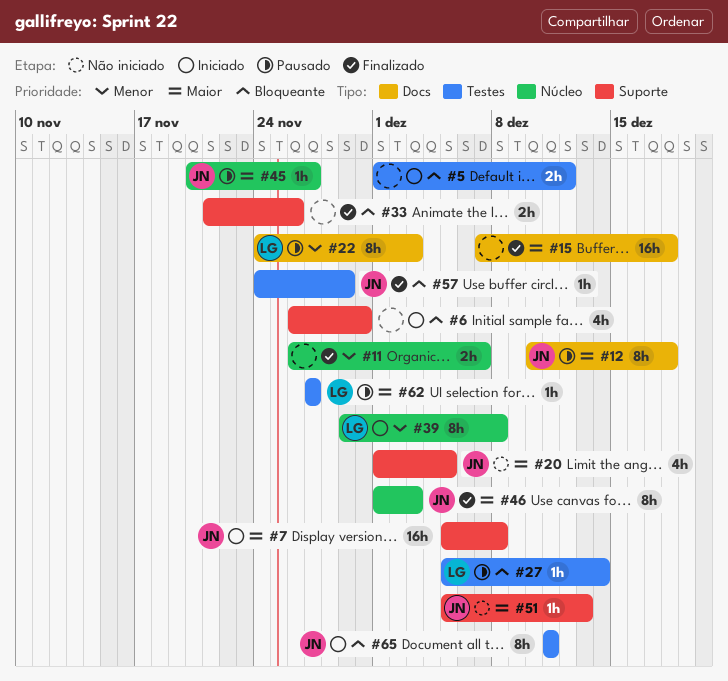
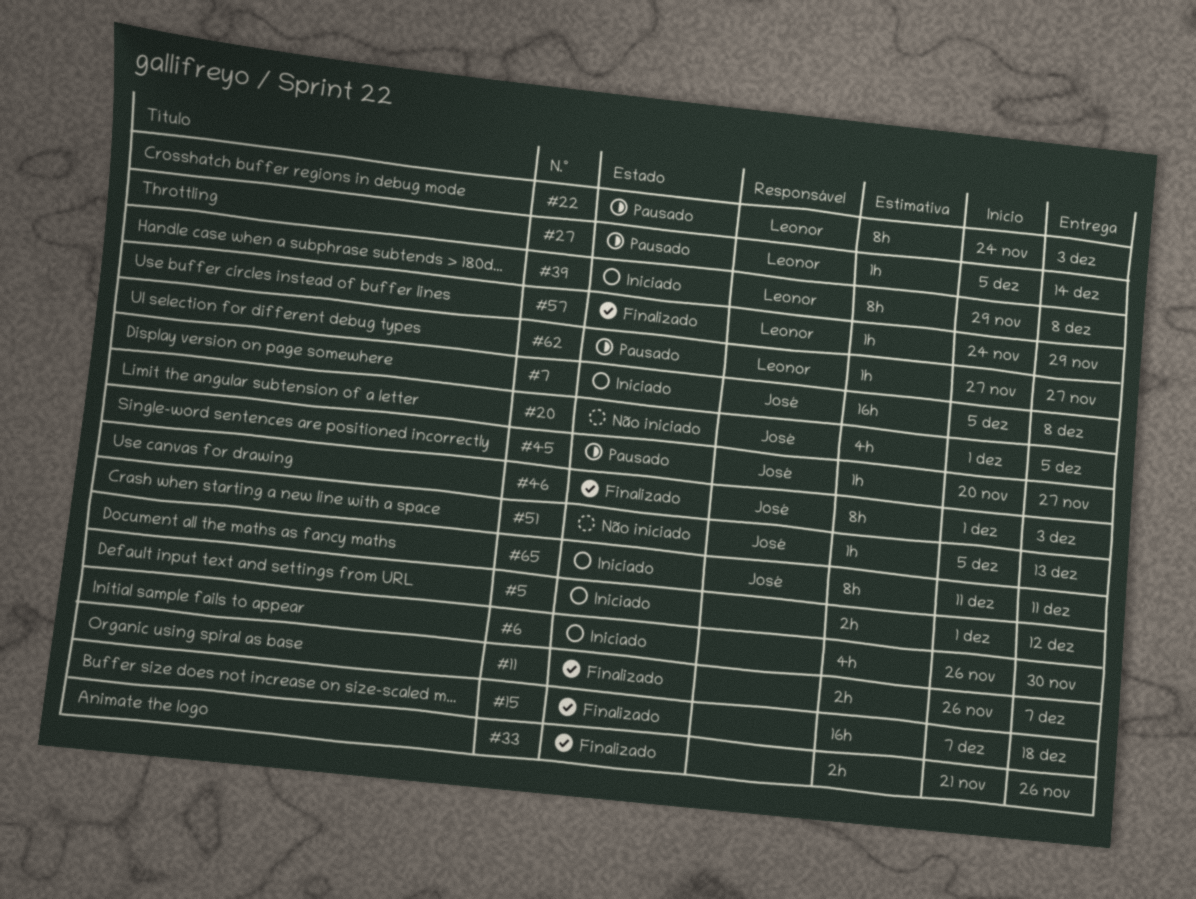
#12: present -> none
#57, owner: José -> Leonor

